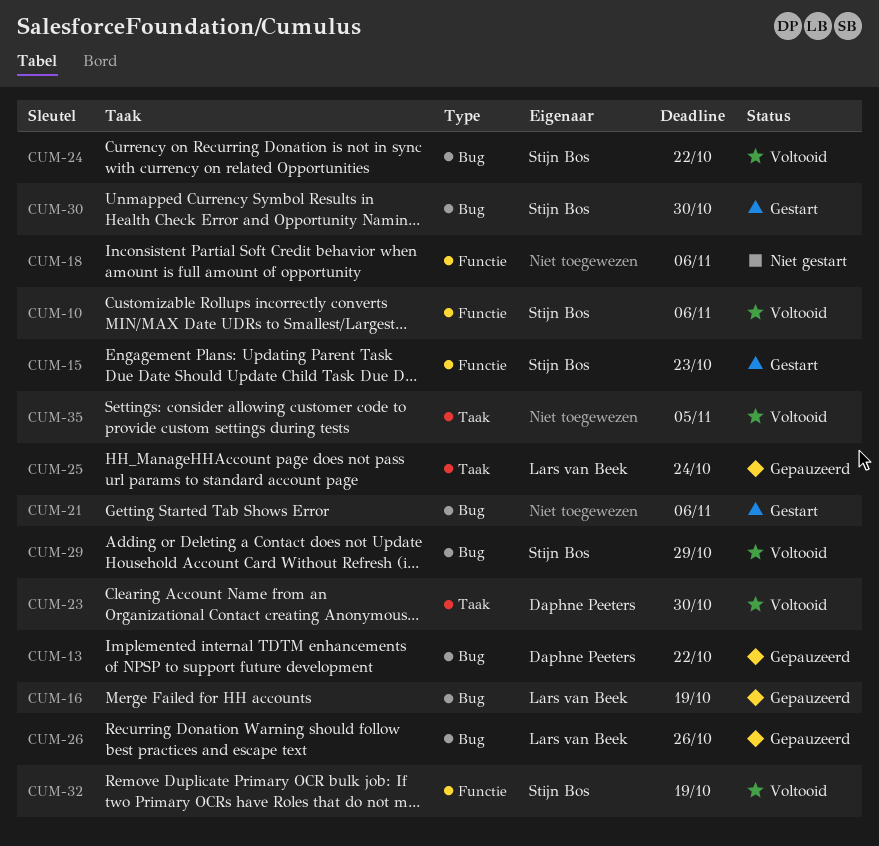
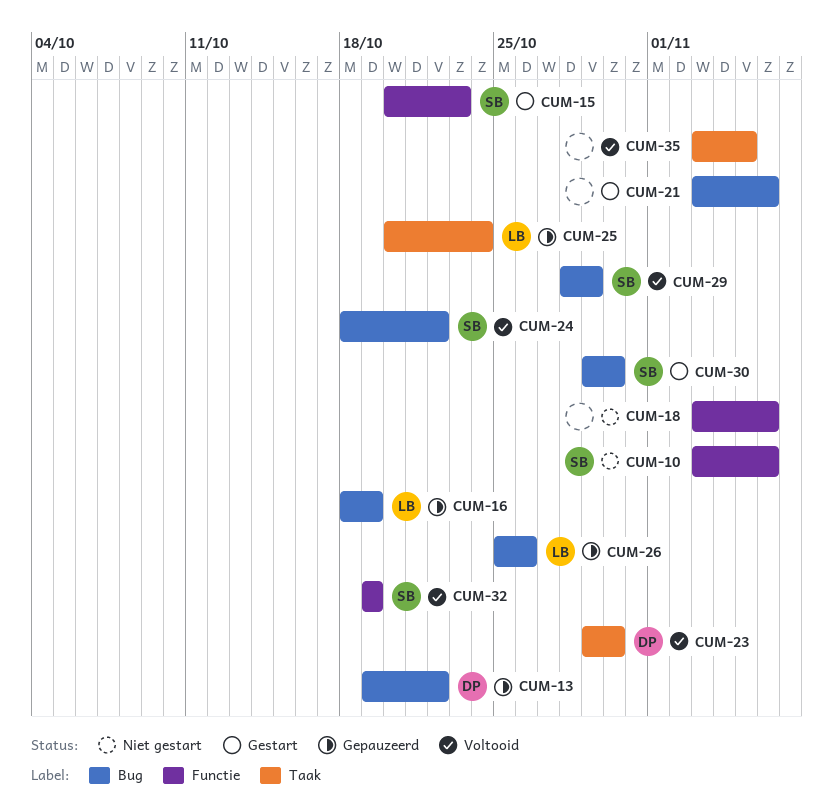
CUM-10, status: Voltooid -> Niet gestart

